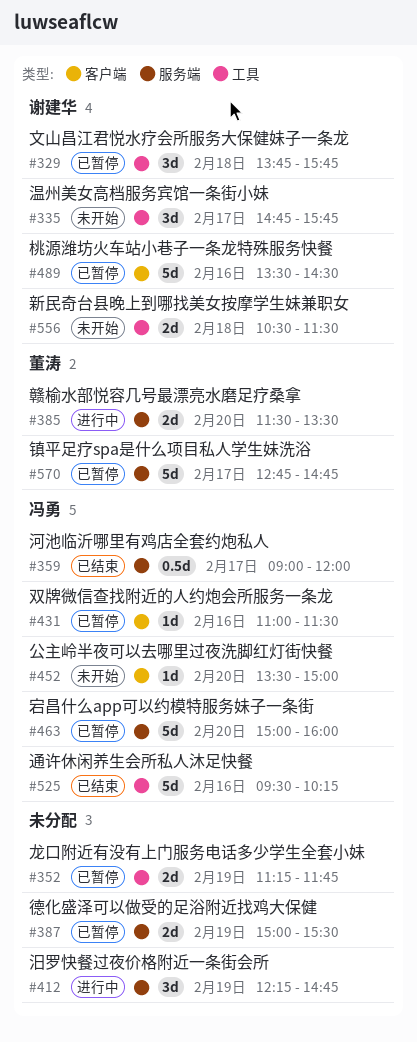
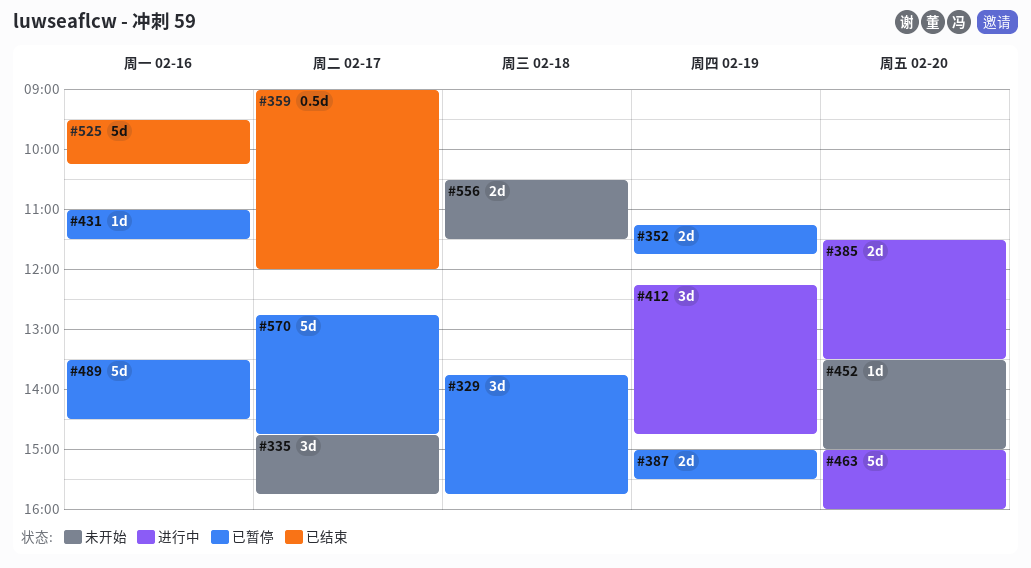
#463, status: 已暂停 -> 进行中

